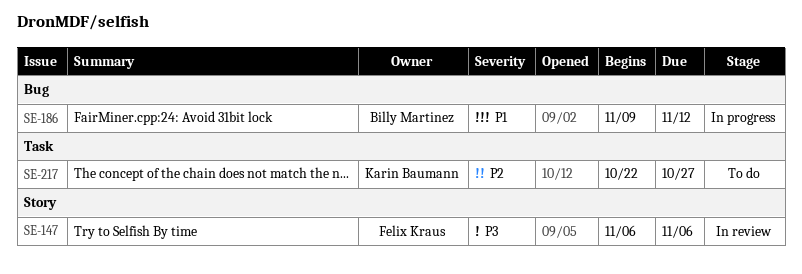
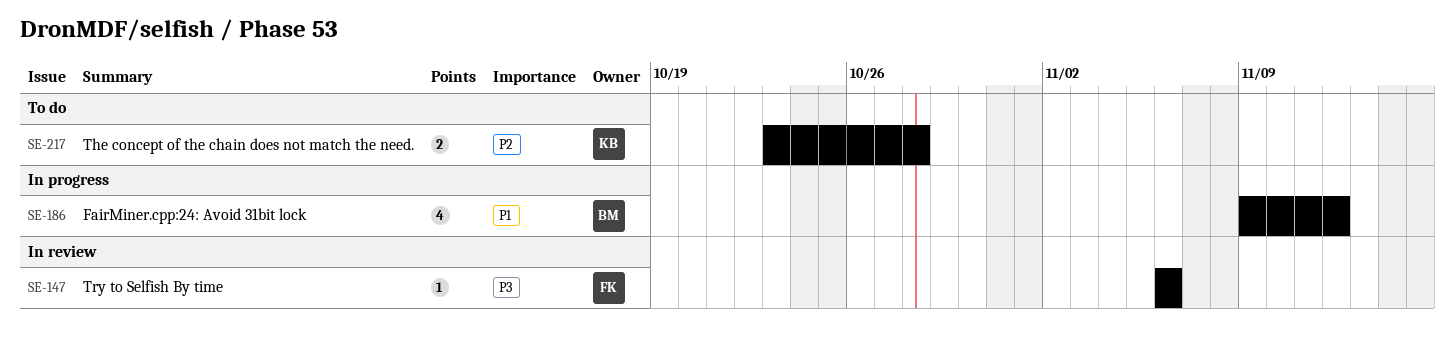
SE-217, start: Oct 22 -> Oct 23
SE-217, due: Oct 27 -> Oct 28

